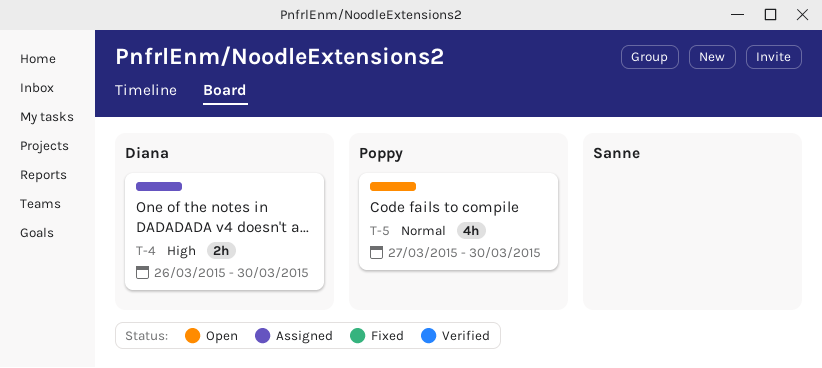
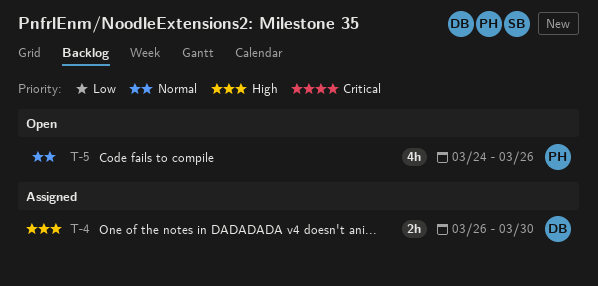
T-5, start: Mar 27 -> Mar 24
T-5, due: Mar 30 -> Mar 26

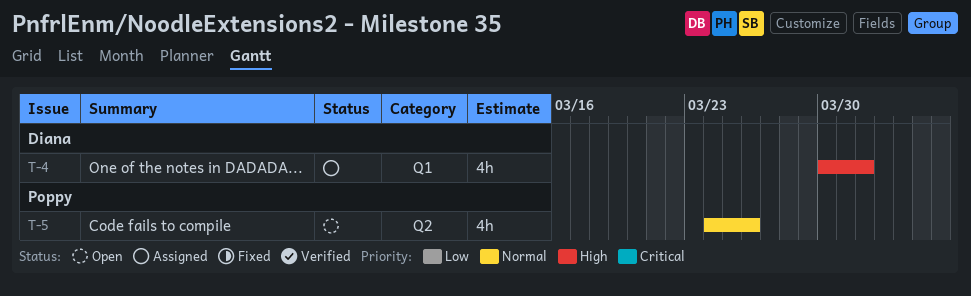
T-4, estimate: 2h -> 4h
T-4, start: Mar 26 -> Mar 30
T-4, due: Mar 30 -> Apr 1

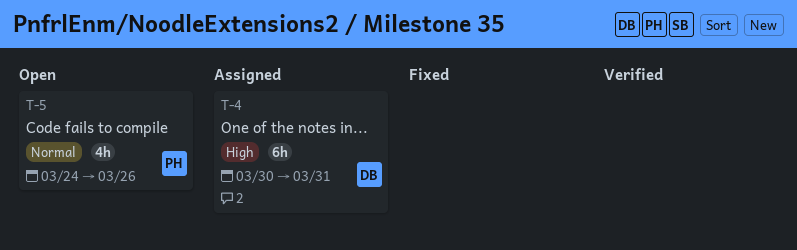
T-4, estimate: 4h -> 6h
T-4, due: Apr 1 -> Mar 31

